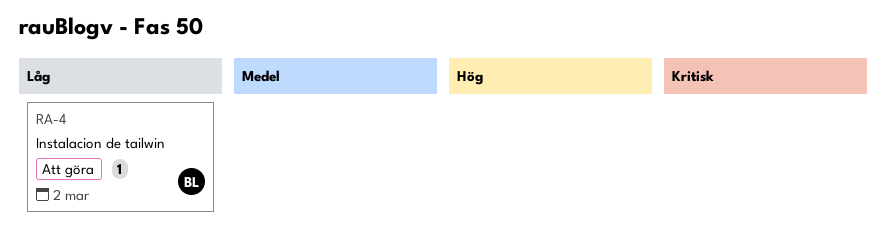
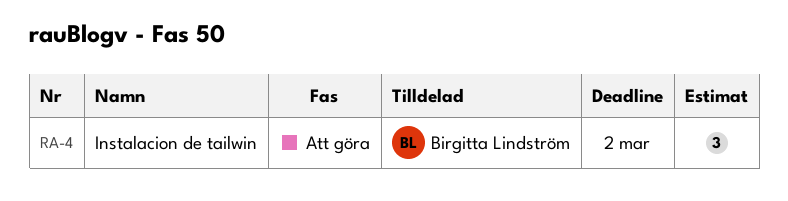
RA-4, estimate: 1 -> 3

